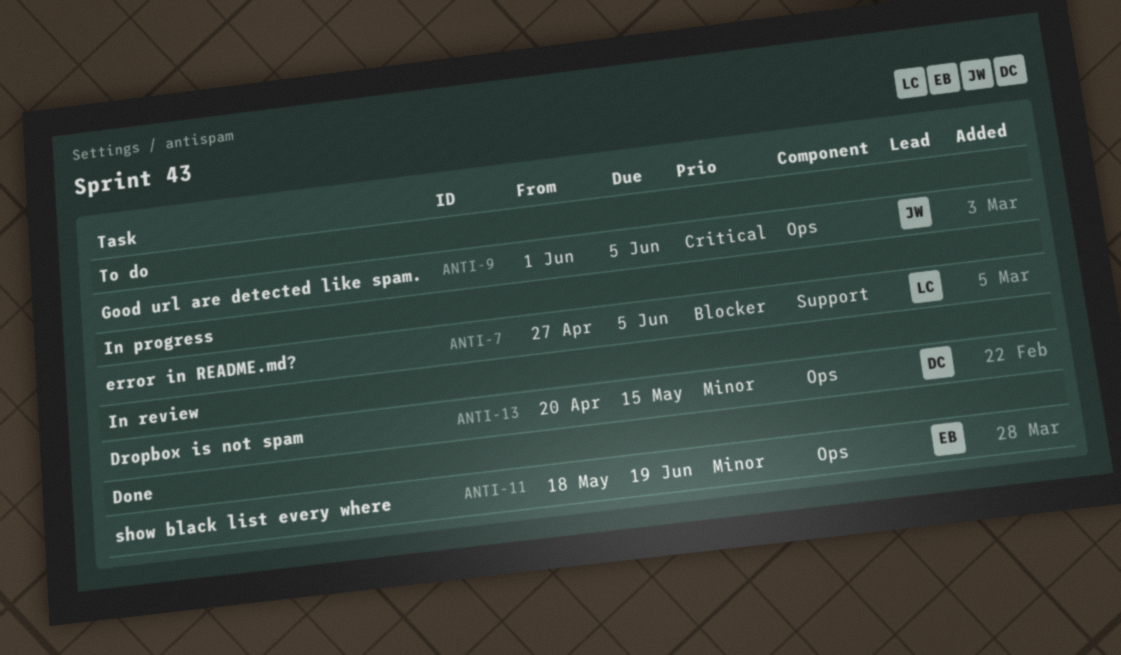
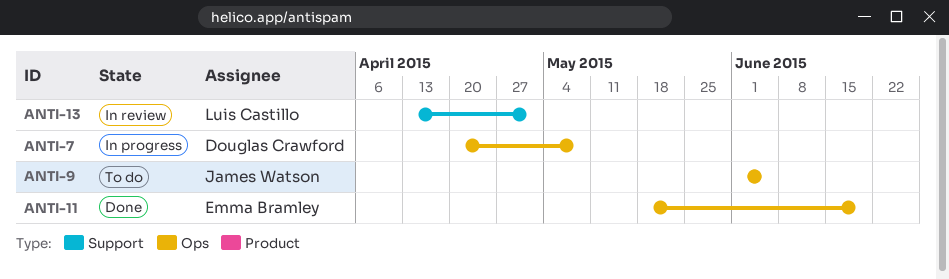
ANTI-7, owner: Luis Castillo -> Douglas Crawford
ANTI-7, label: Support -> Ops
ANTI-7, start: Apr 27 -> Apr 20
ANTI-7, due: Jun 5 -> May 8
ANTI-13, owner: Douglas Crawford -> Luis Castillo
ANTI-13, label: Ops -> Support
ANTI-13, start: Apr 20 -> Apr 13
ANTI-13, due: May 15 -> May 1

